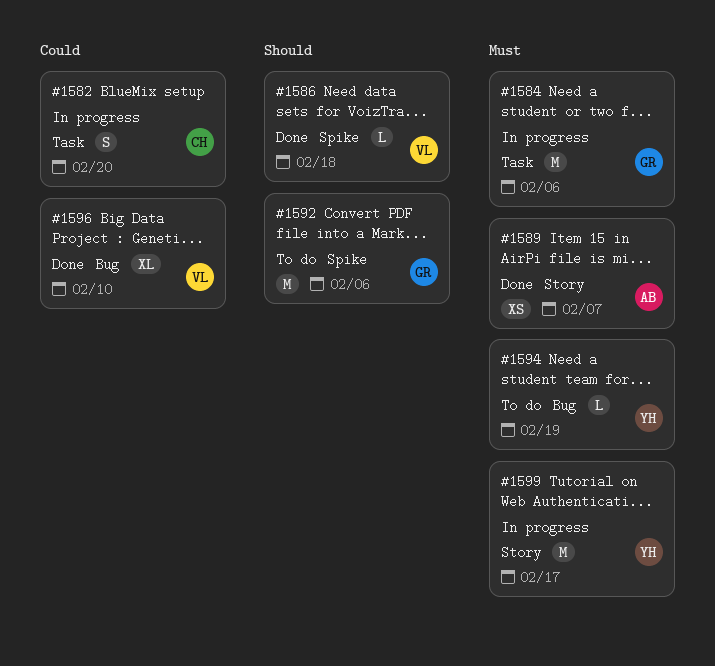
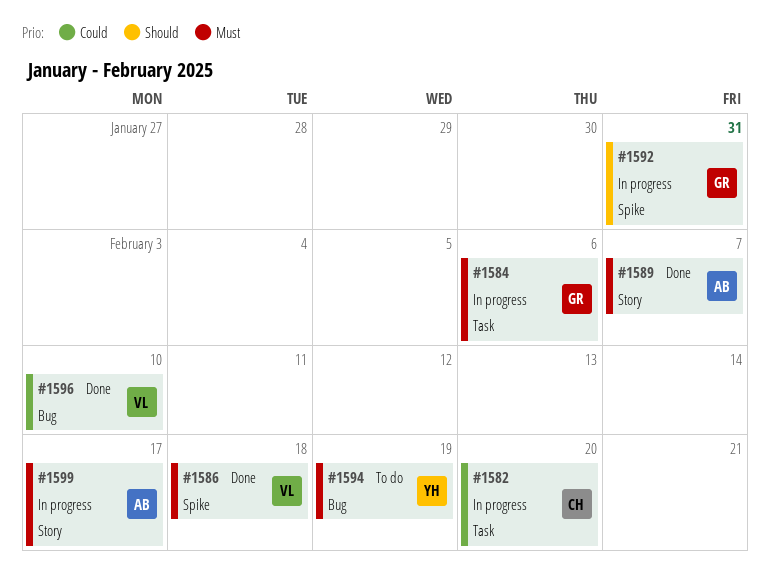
#1586, priority: Should -> Must
#1592, status: To do -> In progress
#1592, due: Feb 6 -> Jan 31
#1599, owner: YH -> AB

